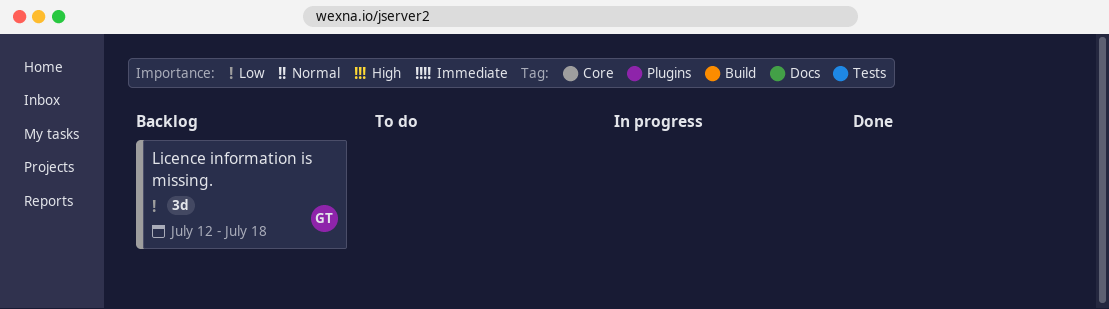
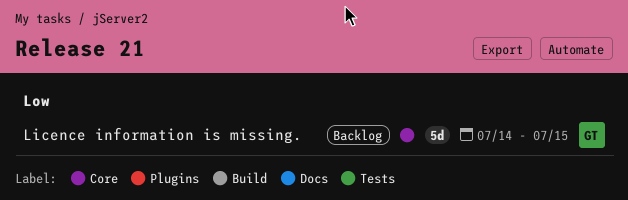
Licence information is missing., estimate: 3d -> 5d
Licence information is missing., start: Jul 12 -> Jul 14
Licence information is missing., due: Jul 18 -> Jul 15

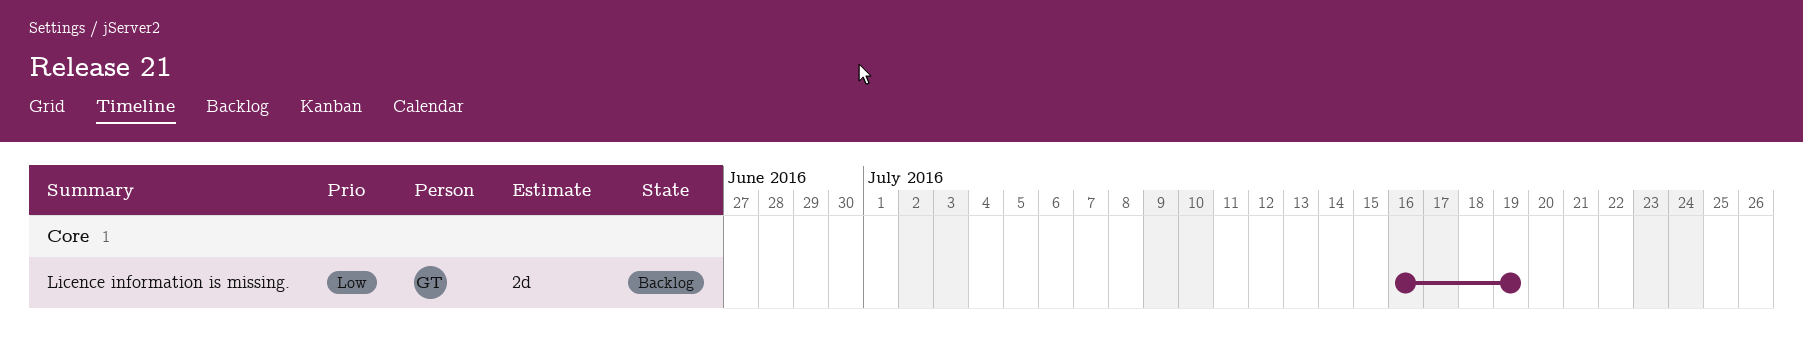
Licence information is missing., estimate: 5d -> 2d
Licence information is missing., start: Jul 14 -> Jul 16
Licence information is missing., due: Jul 15 -> Jul 19

